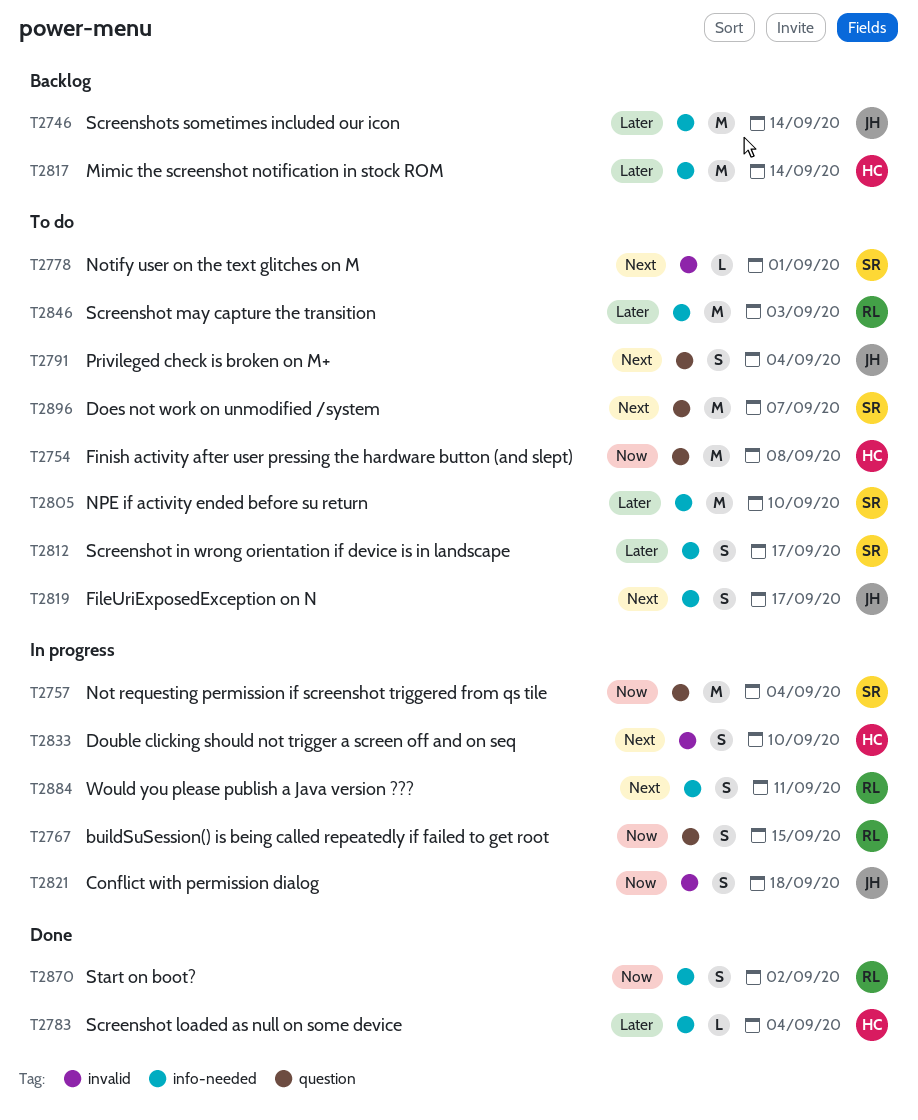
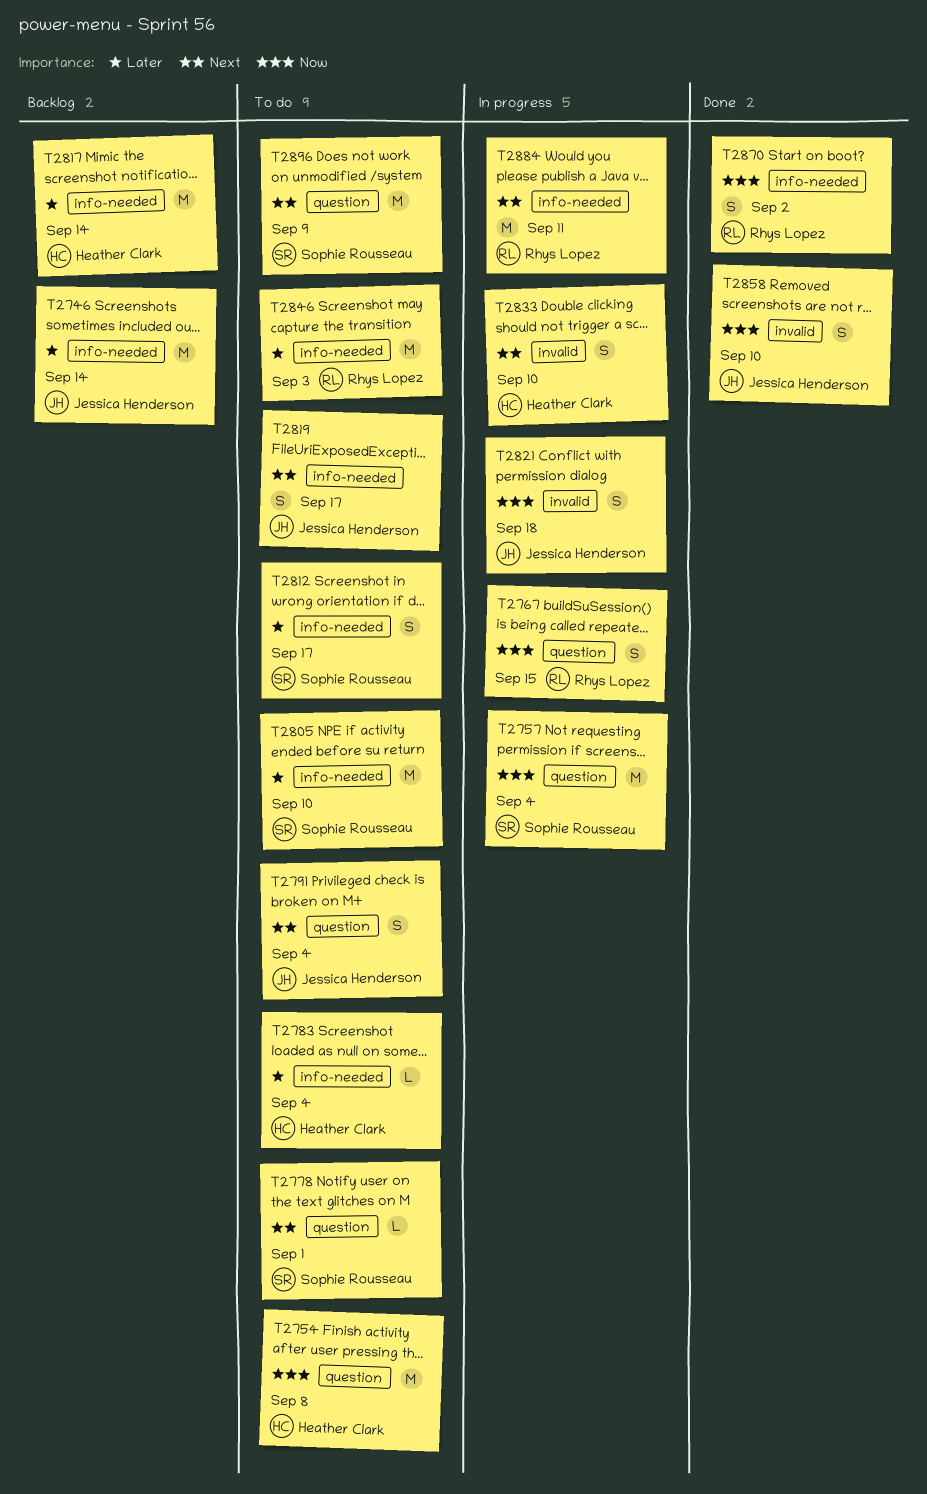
T2778, label: invalid -> question
T2783, status: Done -> To do
T2858: none -> present
T2884, estimate: S -> M
T2896, due: Sep 7 -> Sep 9

